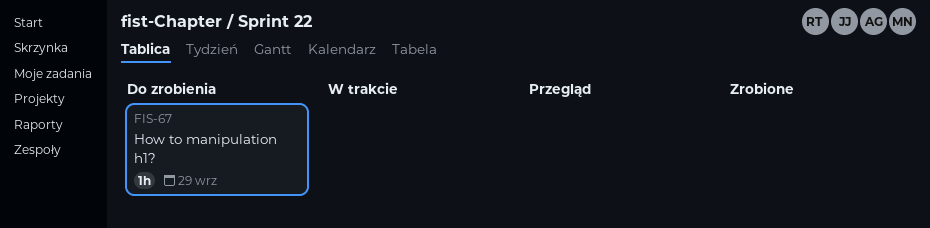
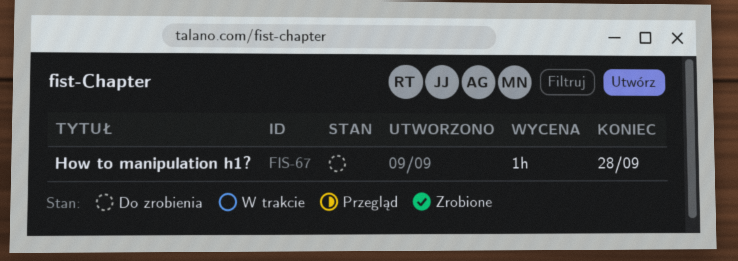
FIS-67, due: Sep 29 -> Sep 28

